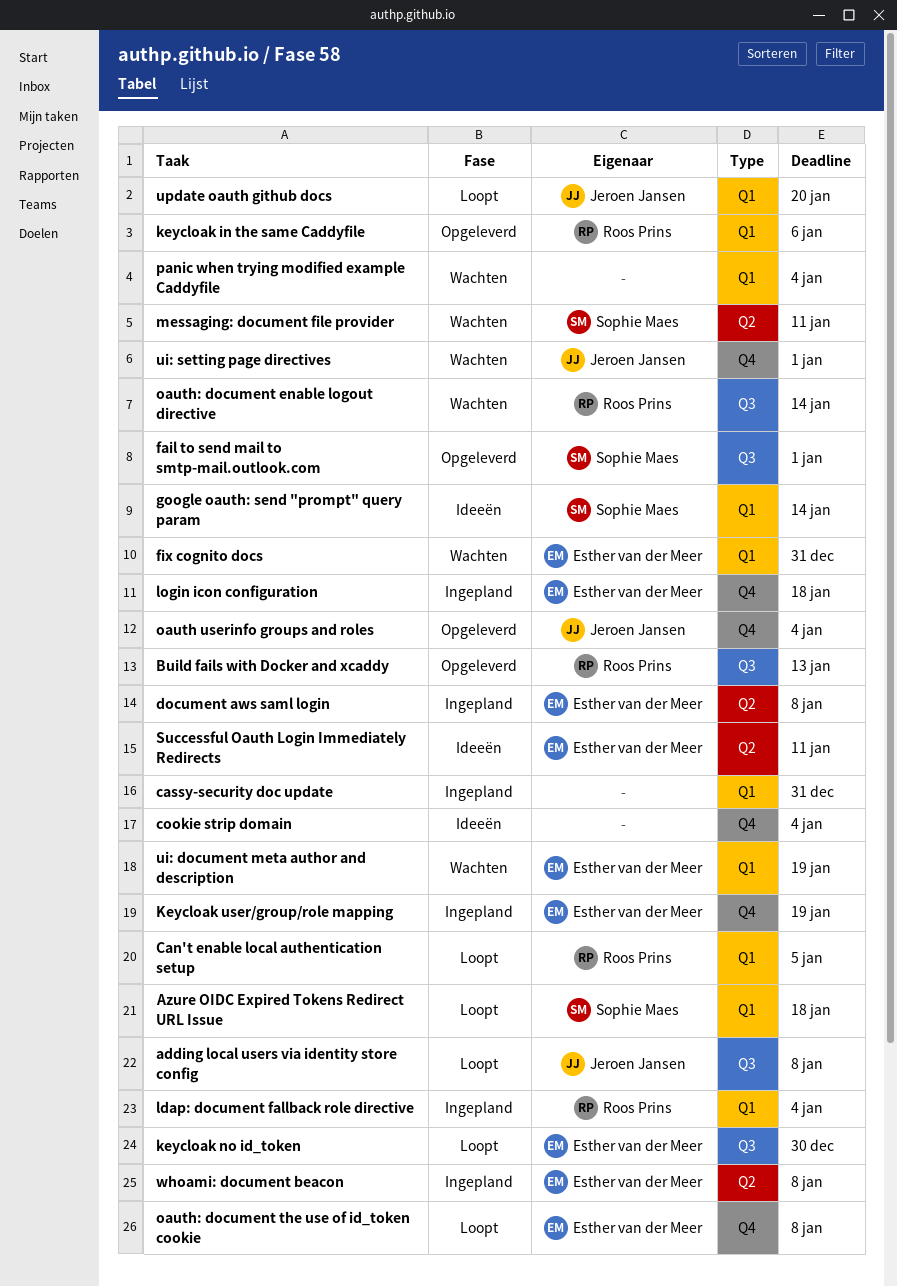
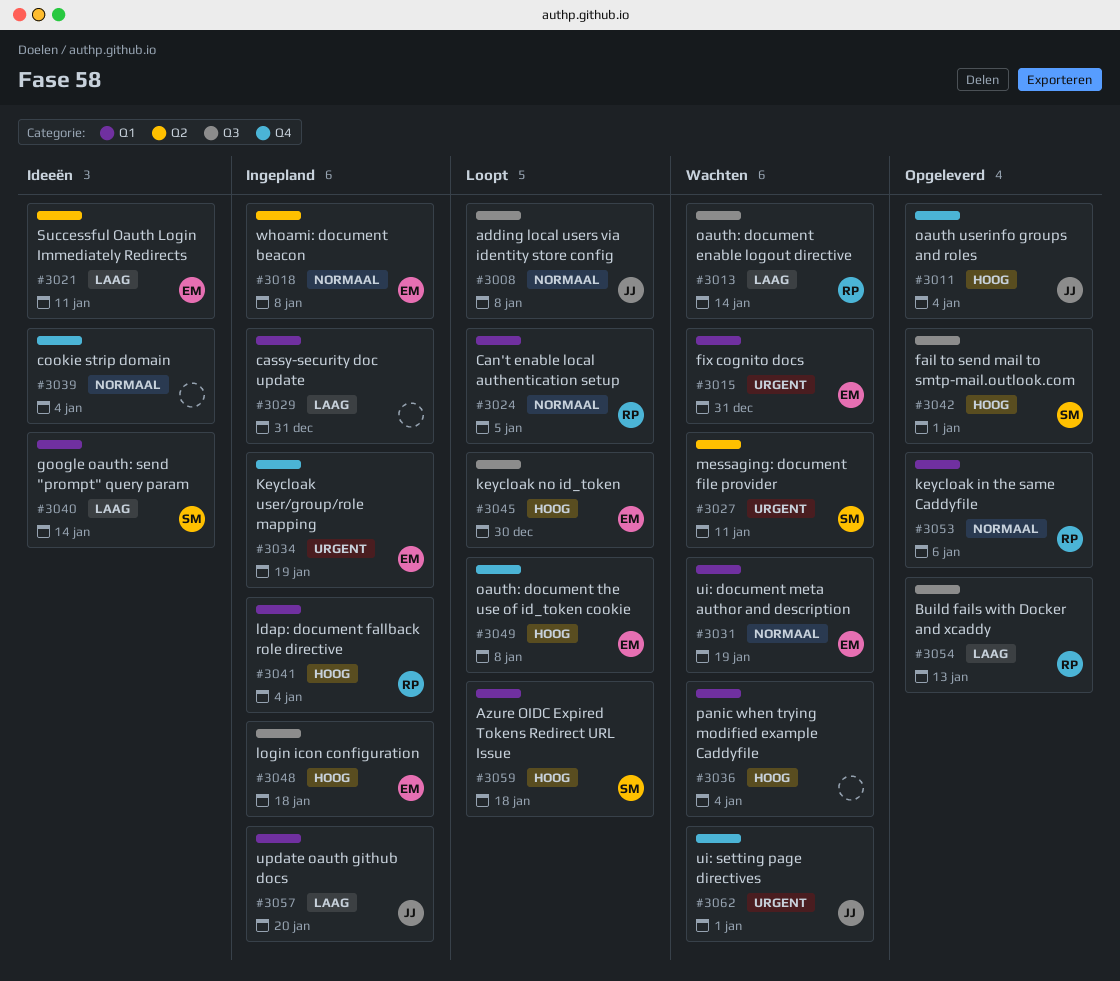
document aws saml login: present -> none
login icon configuration, label: Q4 -> Q3
update oauth github docs, status: Loopt -> Ingepland

